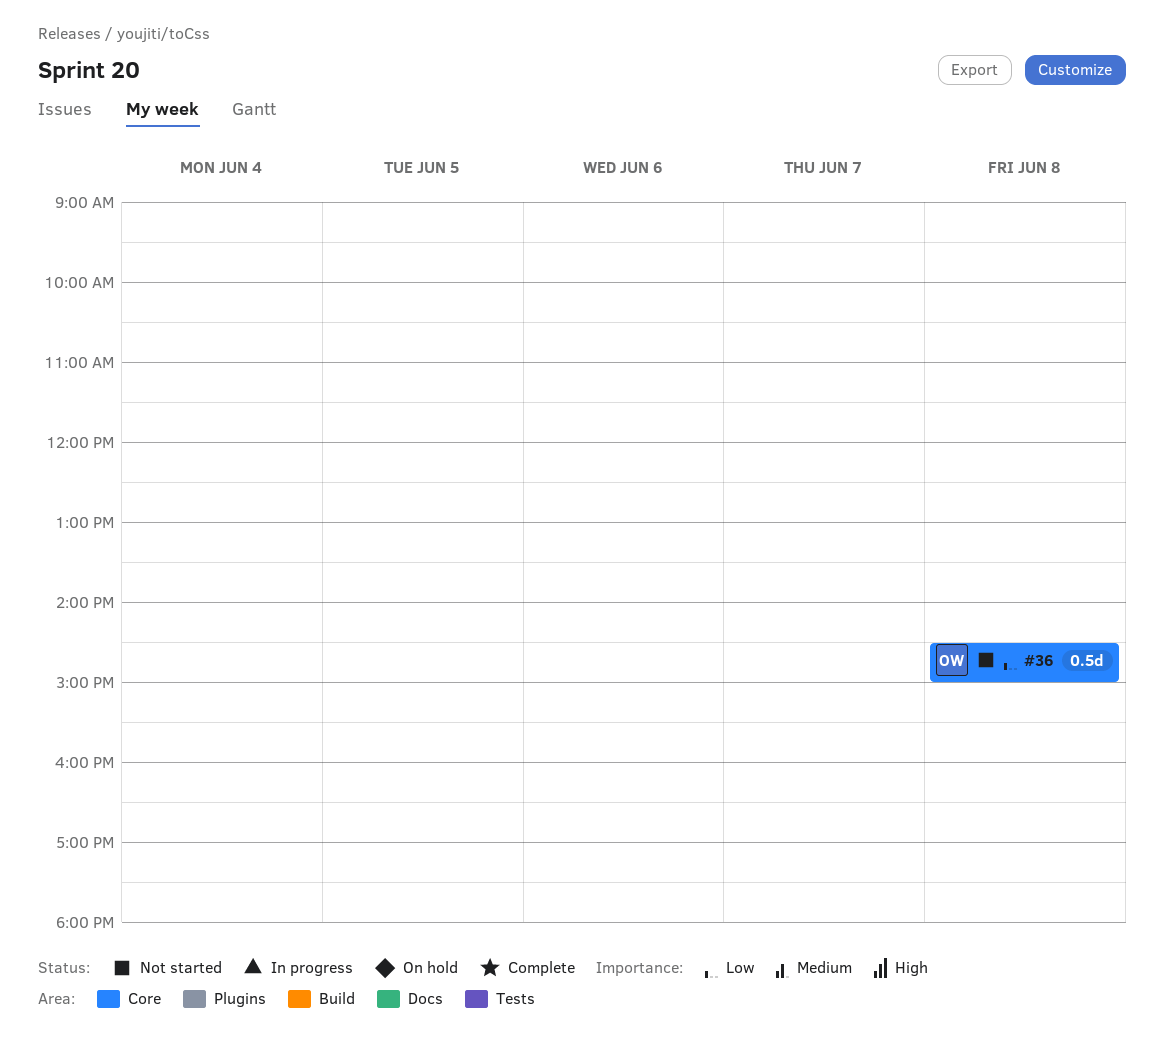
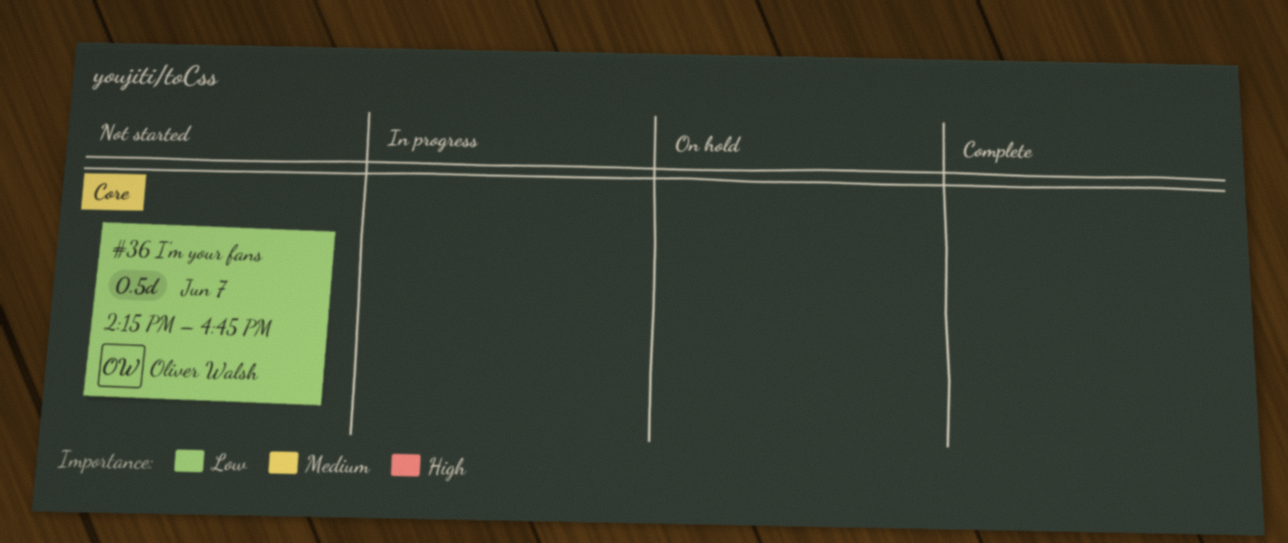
#36, day: Jun 8 -> Jun 7
#36, begins: 14:30 -> 14:15
#36, ends: 15:00 -> 16:45

